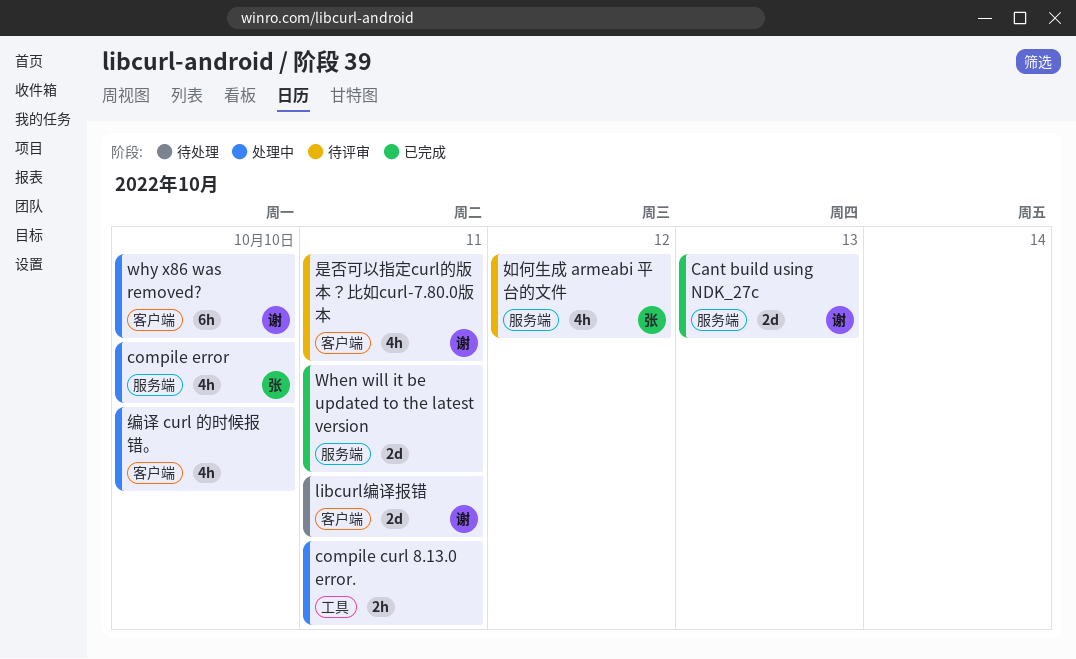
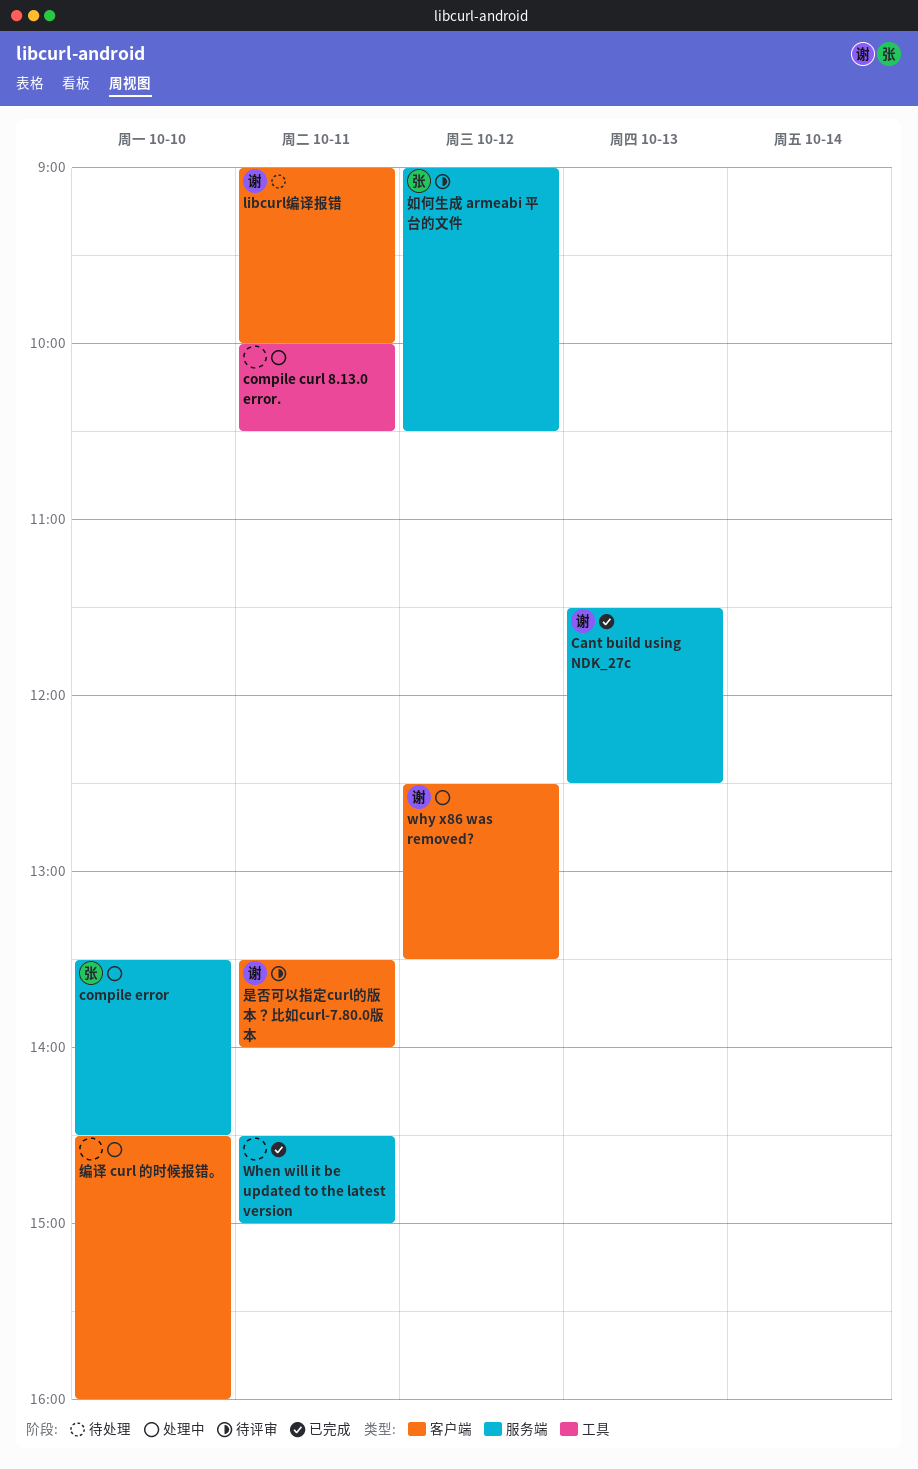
why x86 was removed?, day: Oct 10 -> Oct 12

